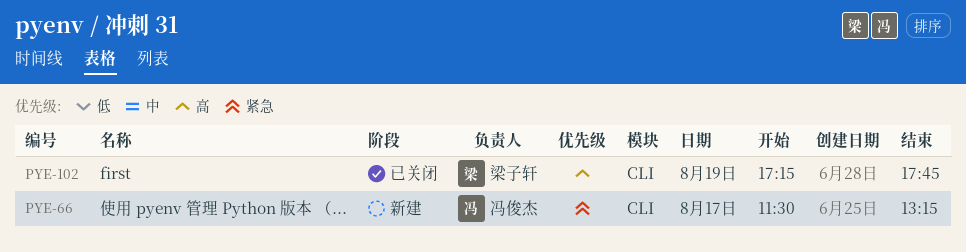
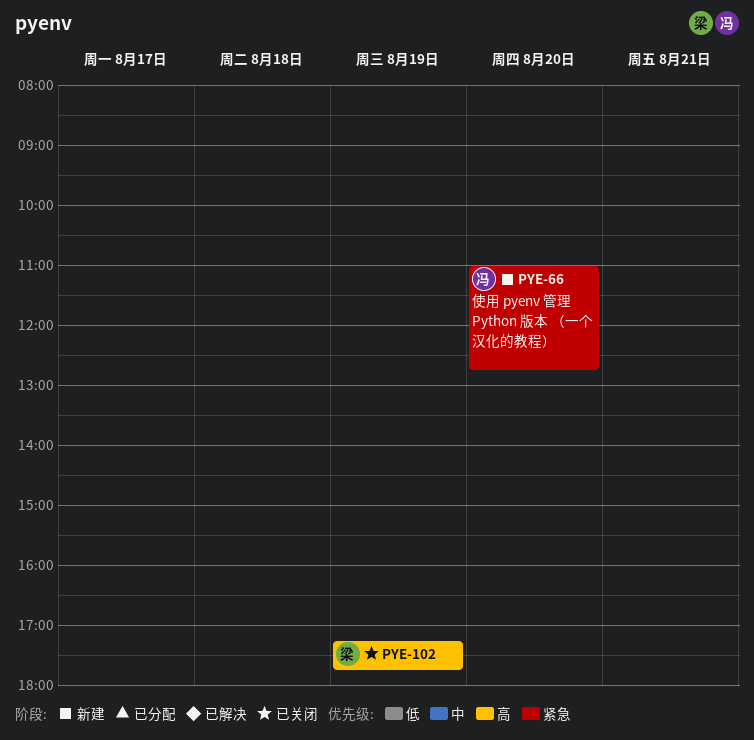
PYE-66, day: Aug 17 -> Aug 20
PYE-66, begins: 11:30 -> 11:00
PYE-66, ends: 13:15 -> 12:45

